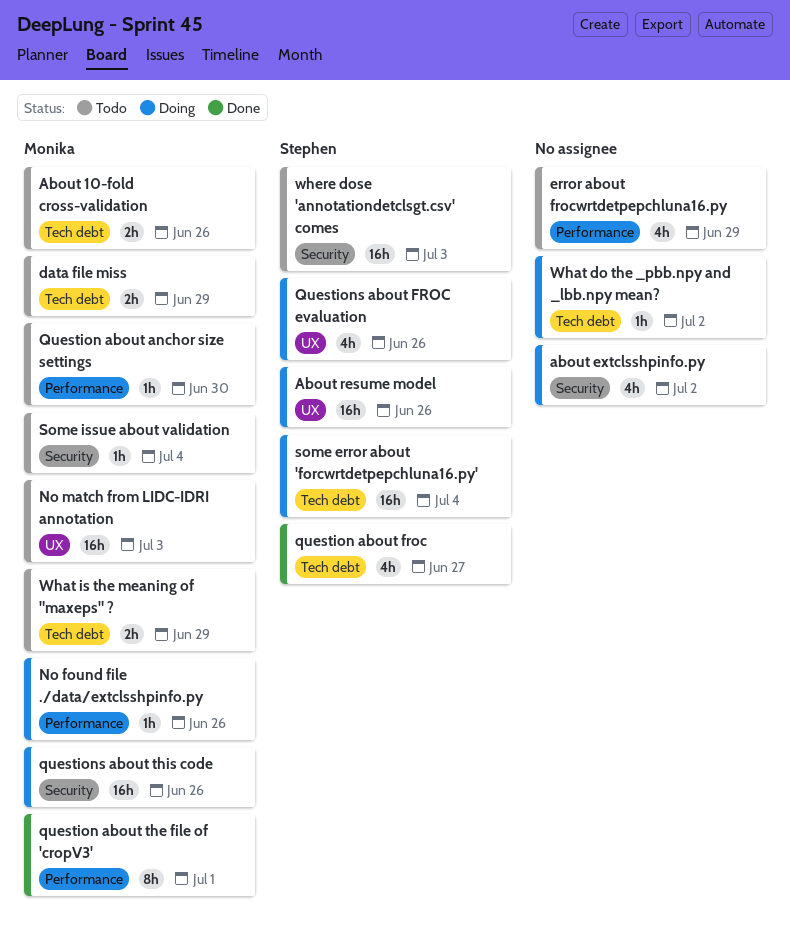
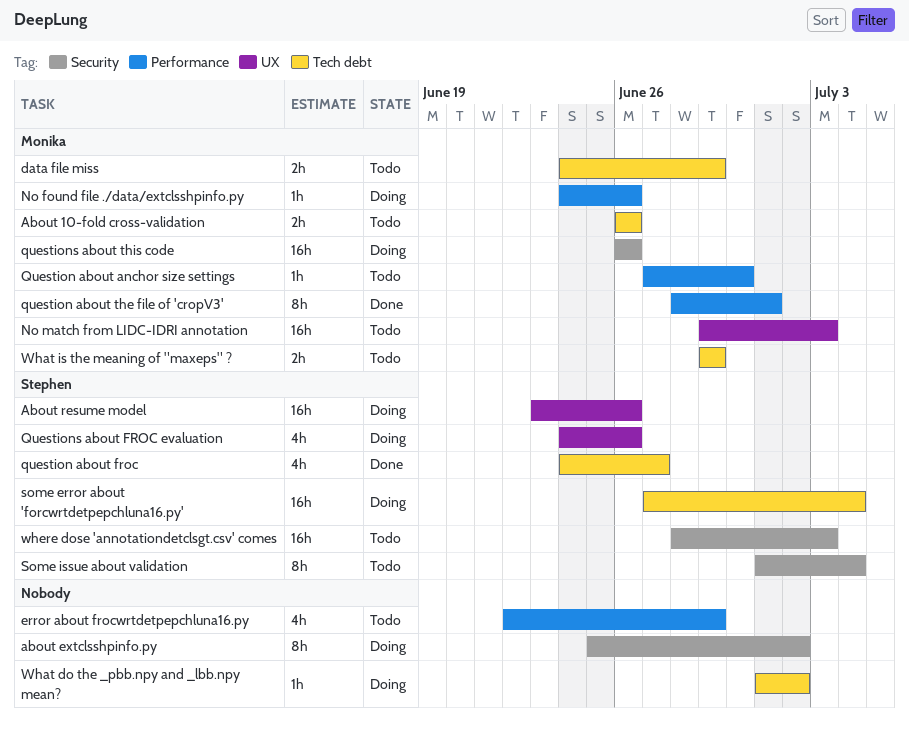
about extclsshpinfo.py, estimate: 4h -> 8h
Some issue about validation, owner: Monika -> Stephen
Some issue about validation, estimate: 1h -> 8h

